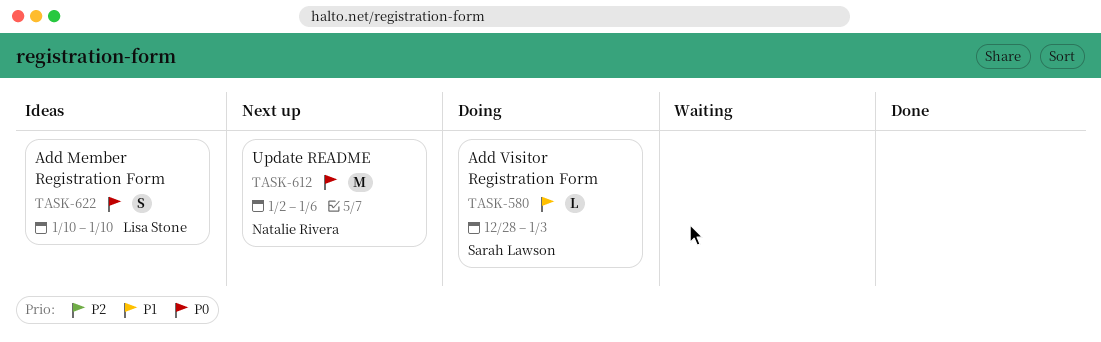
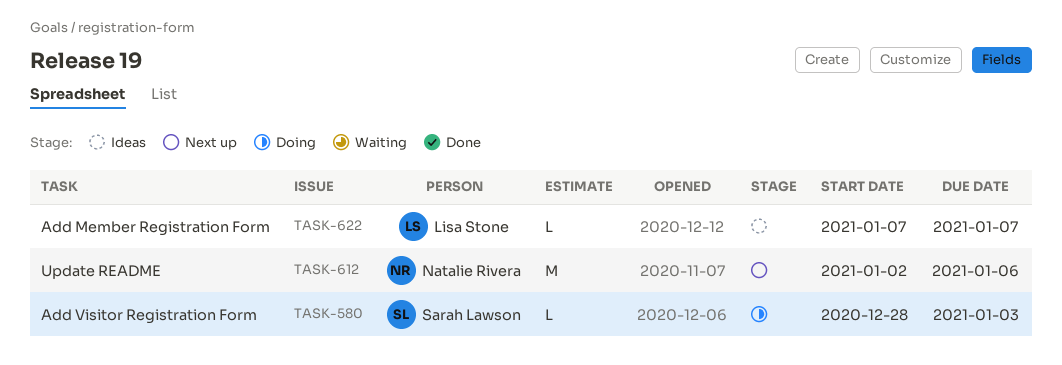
TASK-622, estimate: S -> L
TASK-622, start: Jan 10 -> Jan 7
TASK-622, due: Jan 10 -> Jan 7

